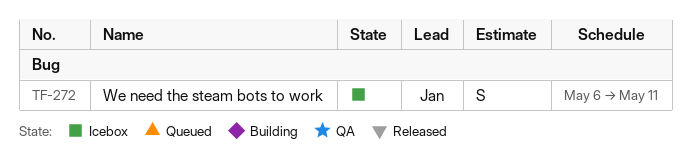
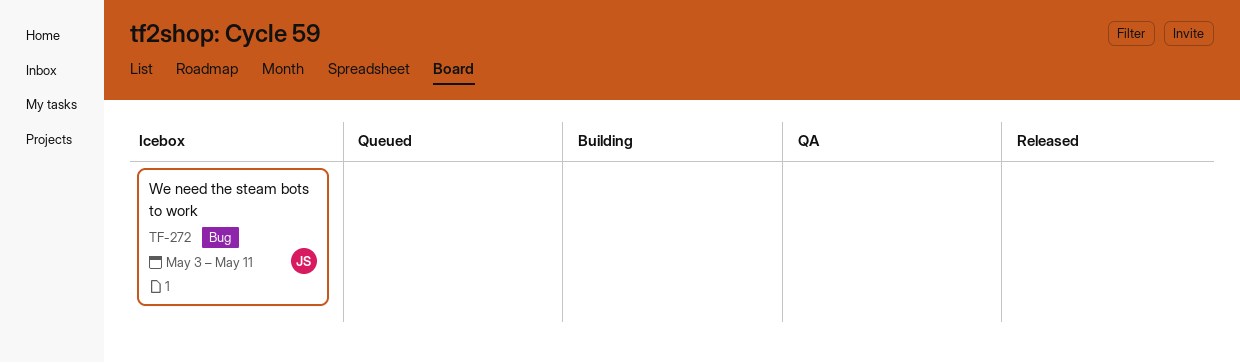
TF-272, start: May 6 -> May 3

